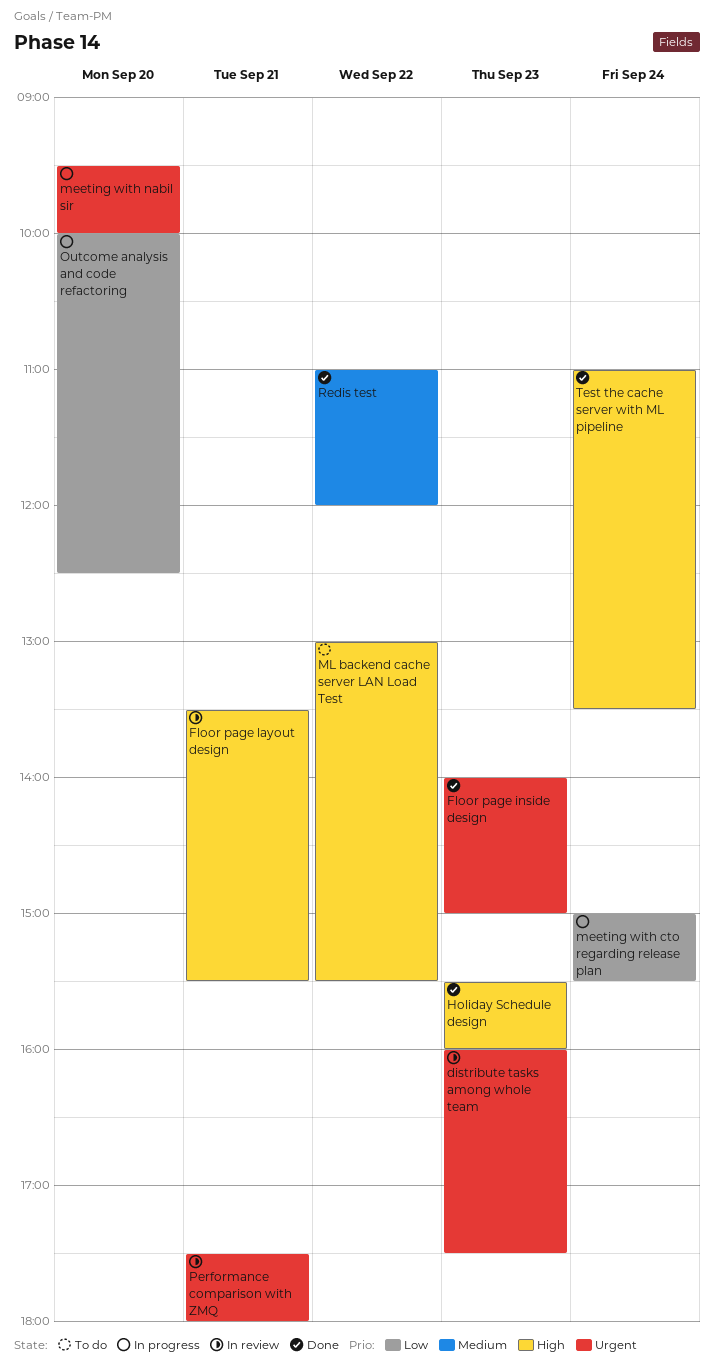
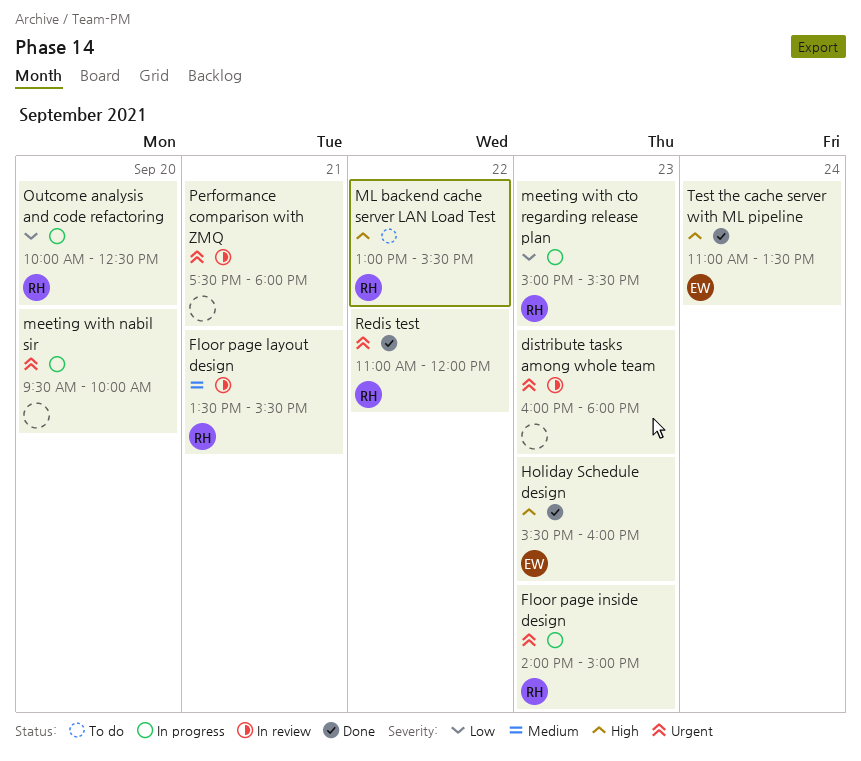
distribute tasks among whole team, ends: 17:30 -> 18:00
Floor page inside design, status: Done -> In progress
Floor page layout design, priority: High -> Medium
meeting with cto regarding release plan, day: Sep 24 -> Sep 23
Redis test, priority: Medium -> Urgent

